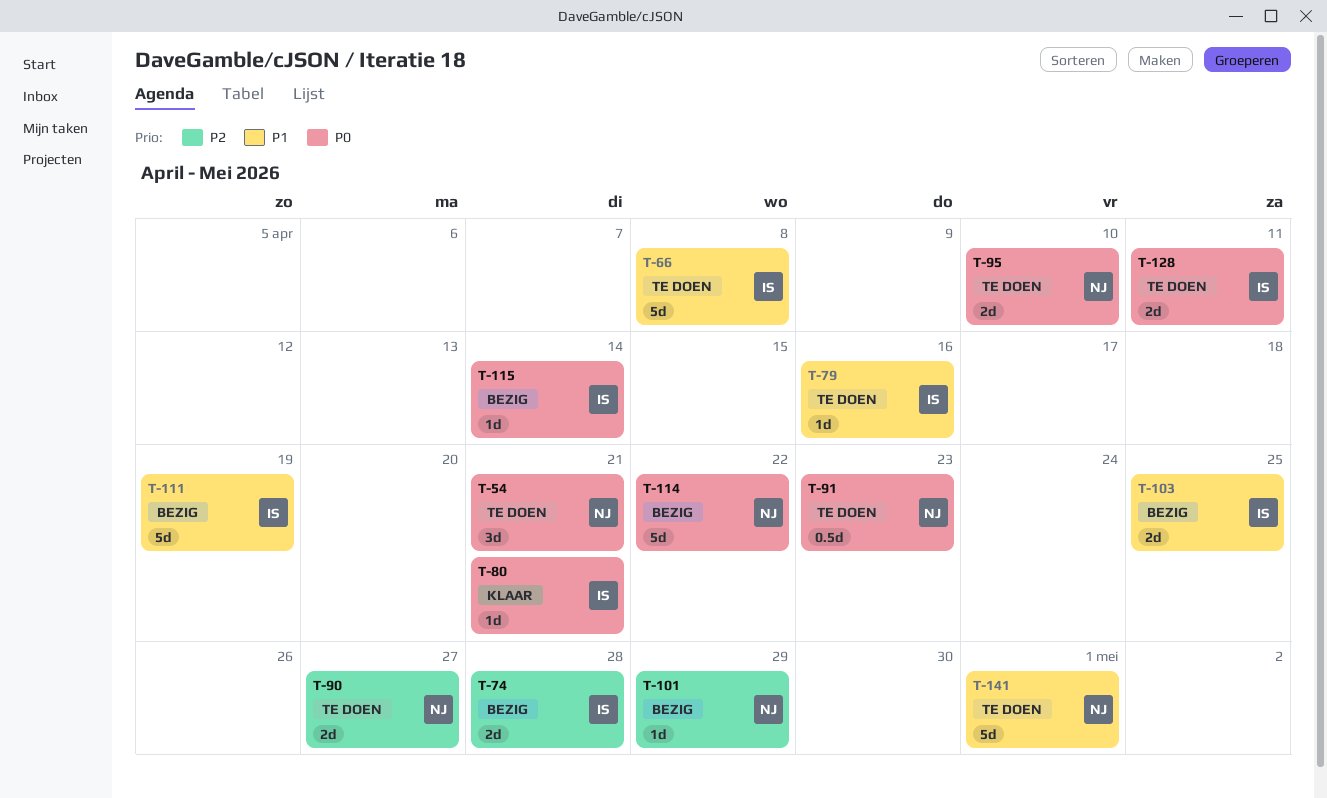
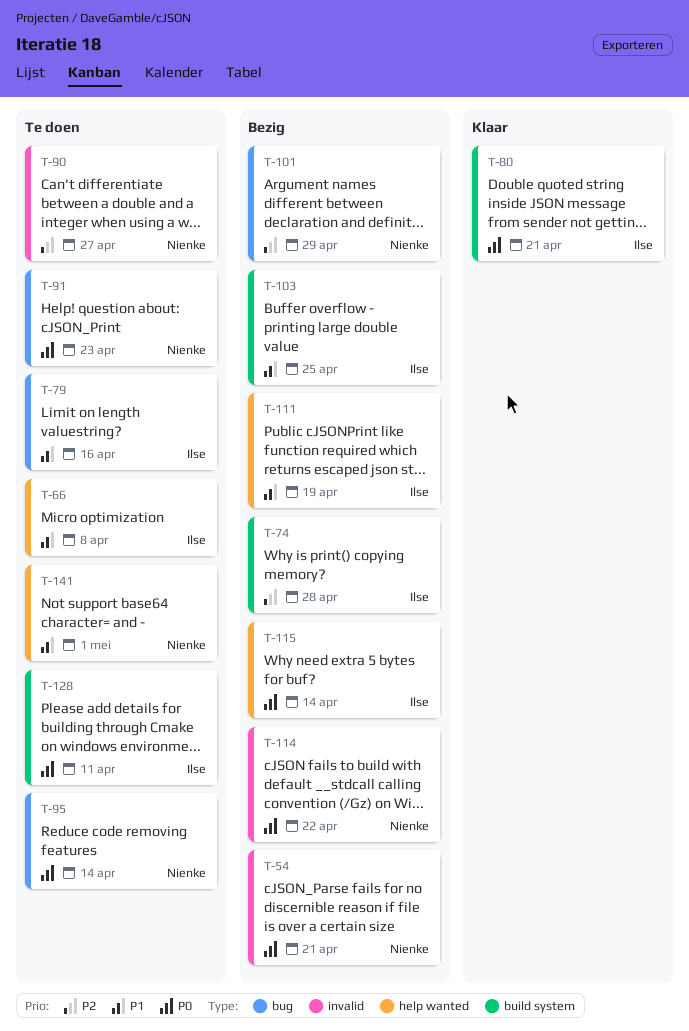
T-54, status: Te doen -> Bezig
T-95, due: Apr 10 -> Apr 14

